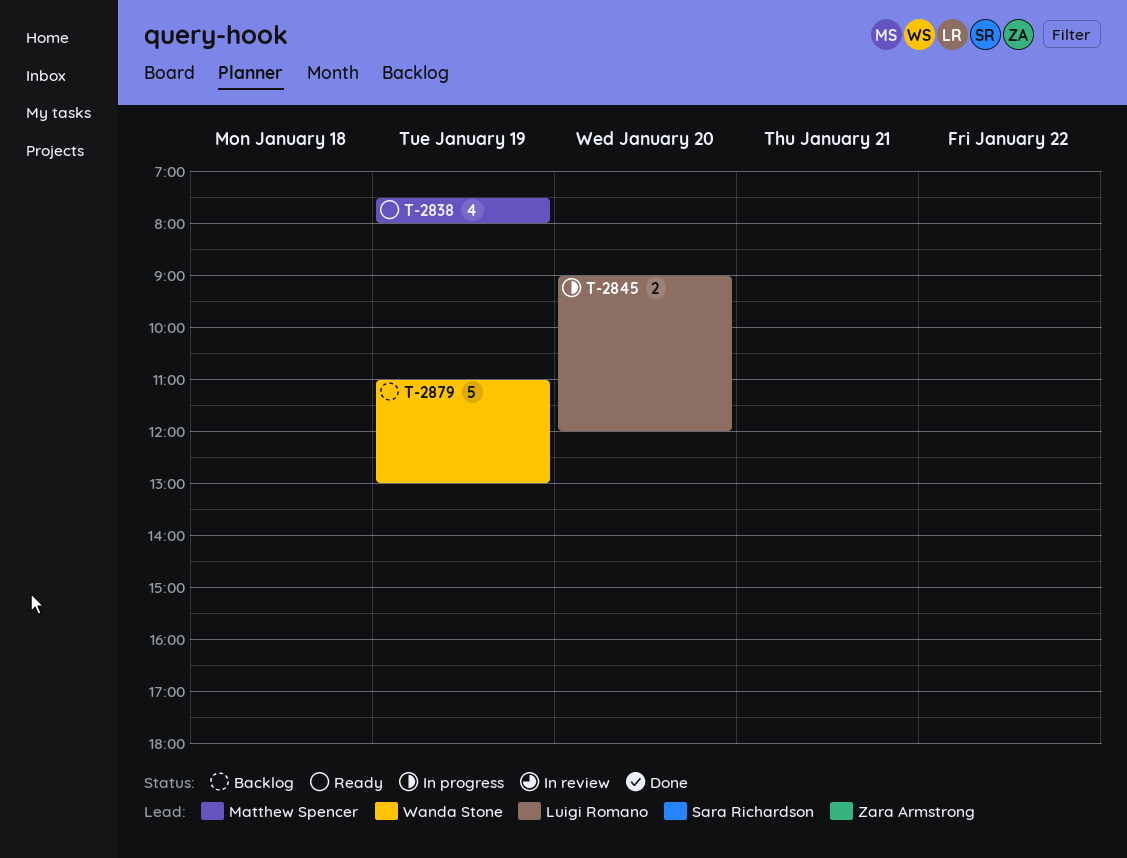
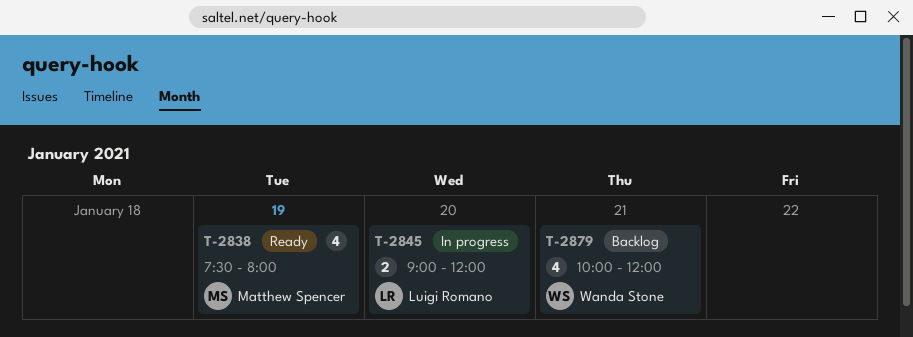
T-2879, estimate: 5 -> 4
T-2879, day: Jan 19 -> Jan 21
T-2879, begins: 11:00 -> 10:00
T-2879, ends: 13:00 -> 12:00

